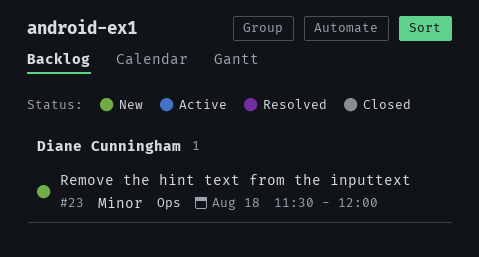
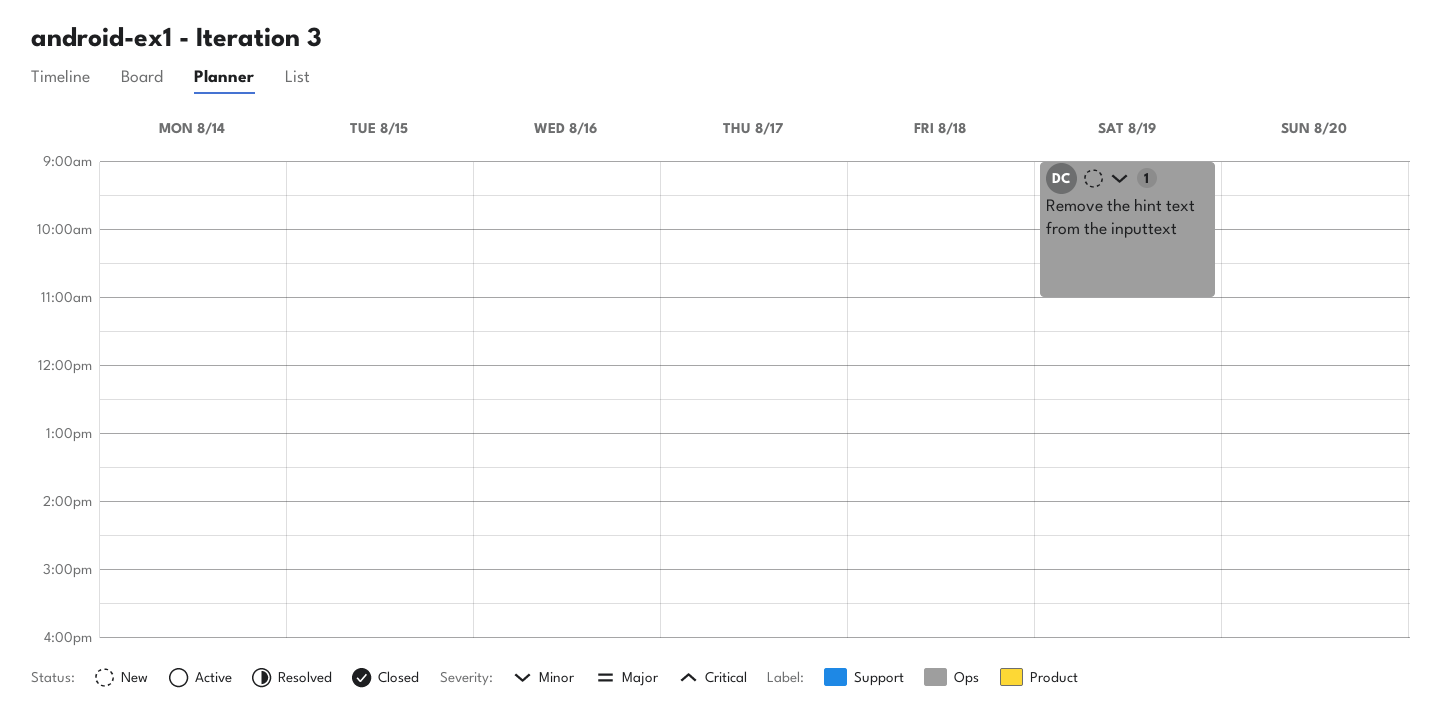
Remove the hint text from the inputtext, day: Aug 18 -> Aug 19
Remove the hint text from the inputtext, begins: 11:30 -> 09:00
Remove the hint text from the inputtext, ends: 12:00 -> 11:00

